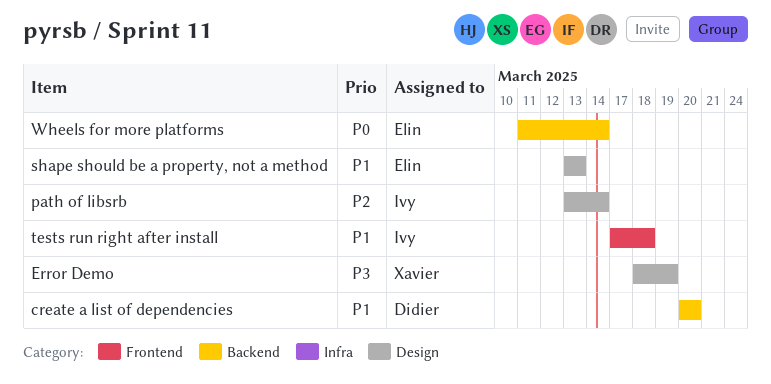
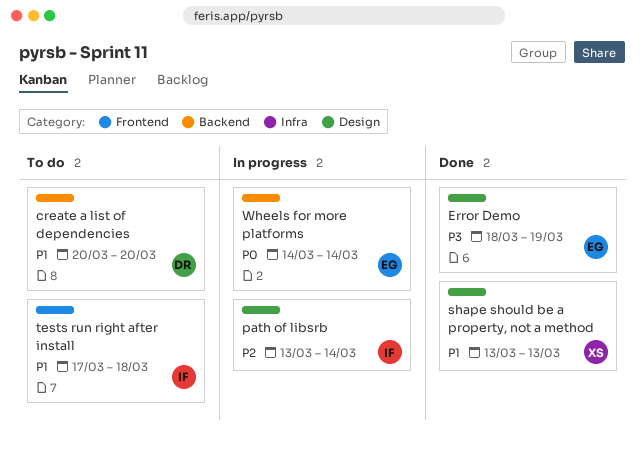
Error Demo, owner: Xavier -> Elin
shape should be a property, not a method, owner: Elin -> Xavier
Wheels for more platforms, start: Mar 11 -> Mar 14

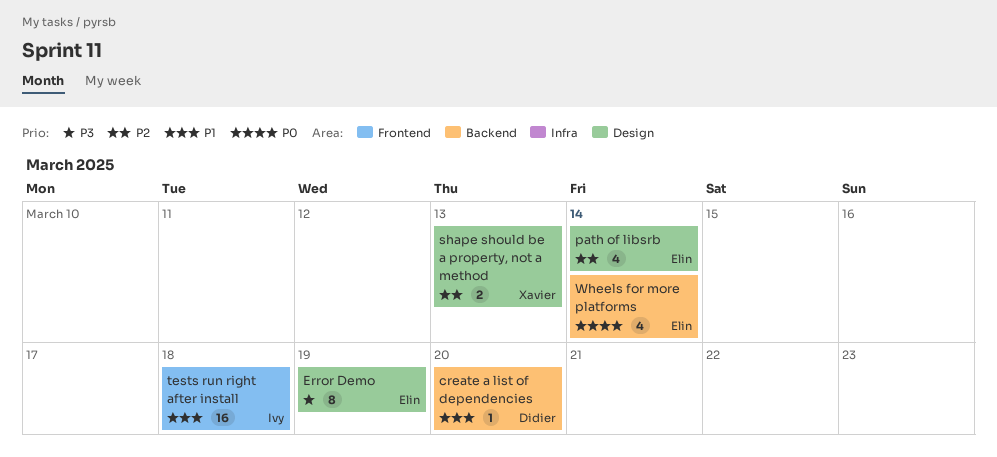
path of libsrb, owner: Ivy -> Elin
shape should be a property, not a method, priority: P1 -> P2

